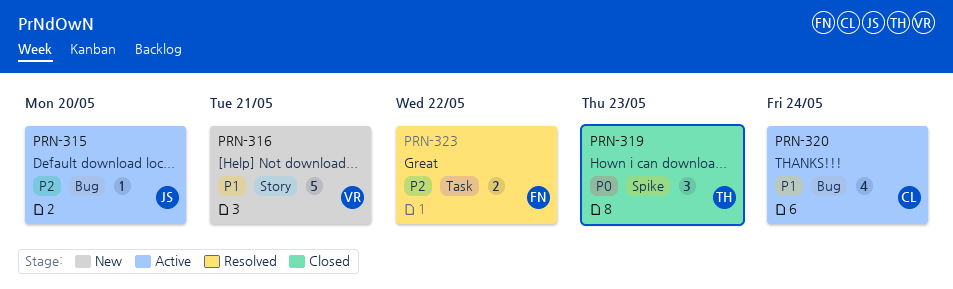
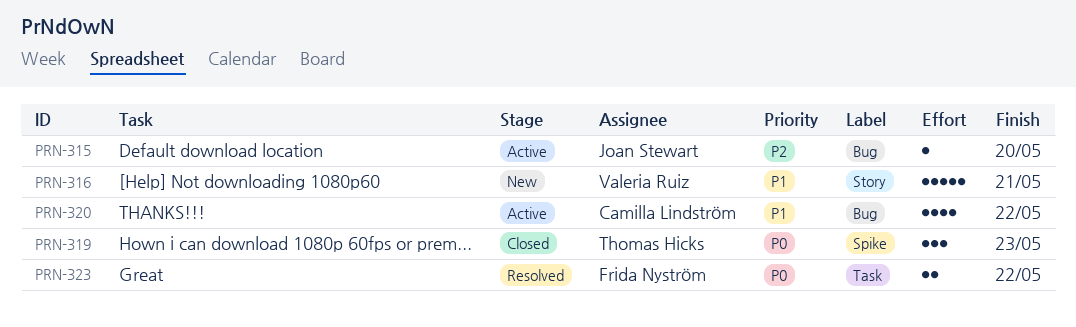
PRN-320, due: May 24 -> May 22
PRN-323, priority: P2 -> P0

